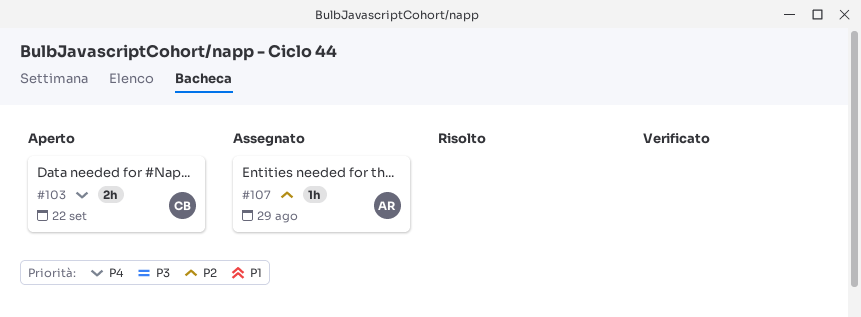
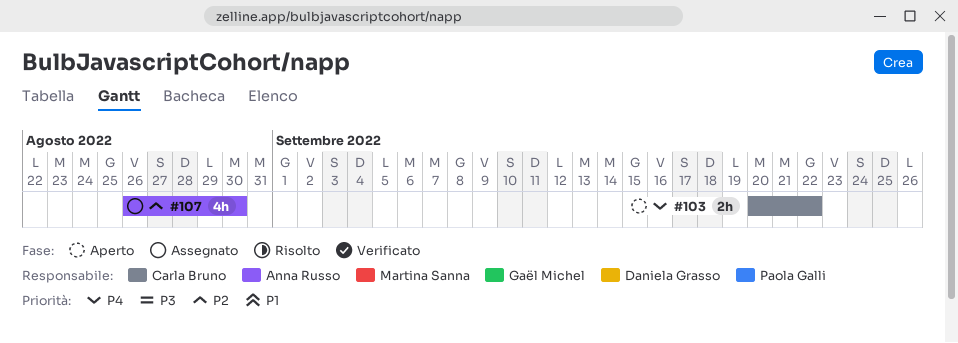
#107, estimate: 1h -> 4h
#107, due: Aug 29 -> Aug 30

